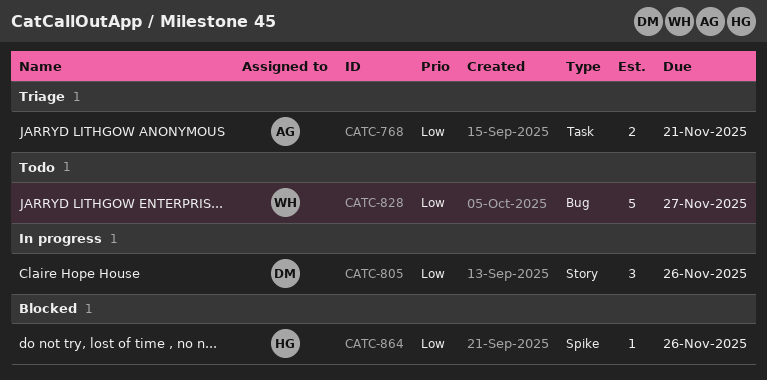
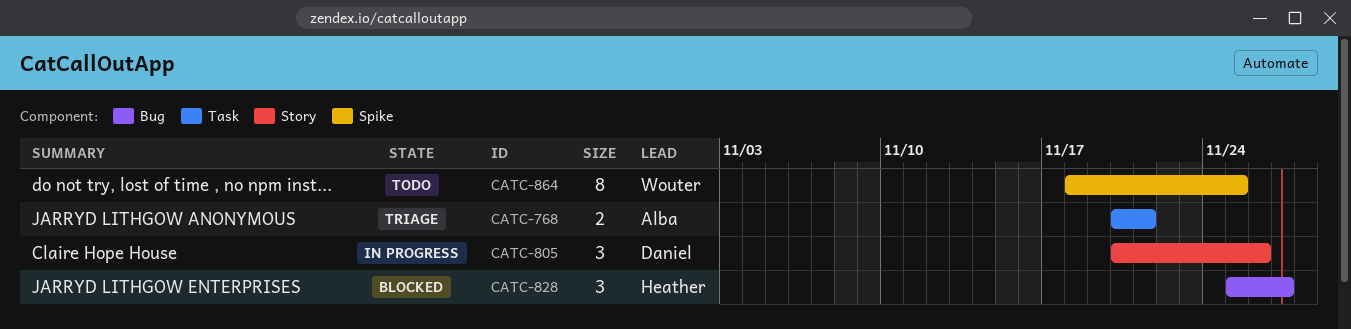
CATC-828, status: Todo -> Blocked
CATC-828, owner: Wouter -> Heather
CATC-828, estimate: 5 -> 3
CATC-864, status: Blocked -> Todo
CATC-864, owner: Heather -> Wouter
CATC-864, estimate: 1 -> 8
CATC-864, due: Nov 26 -> Nov 25

